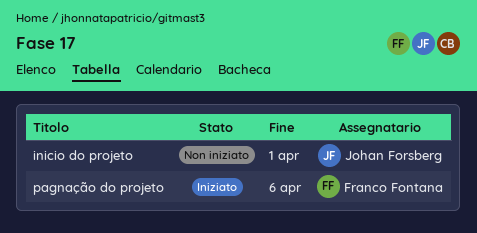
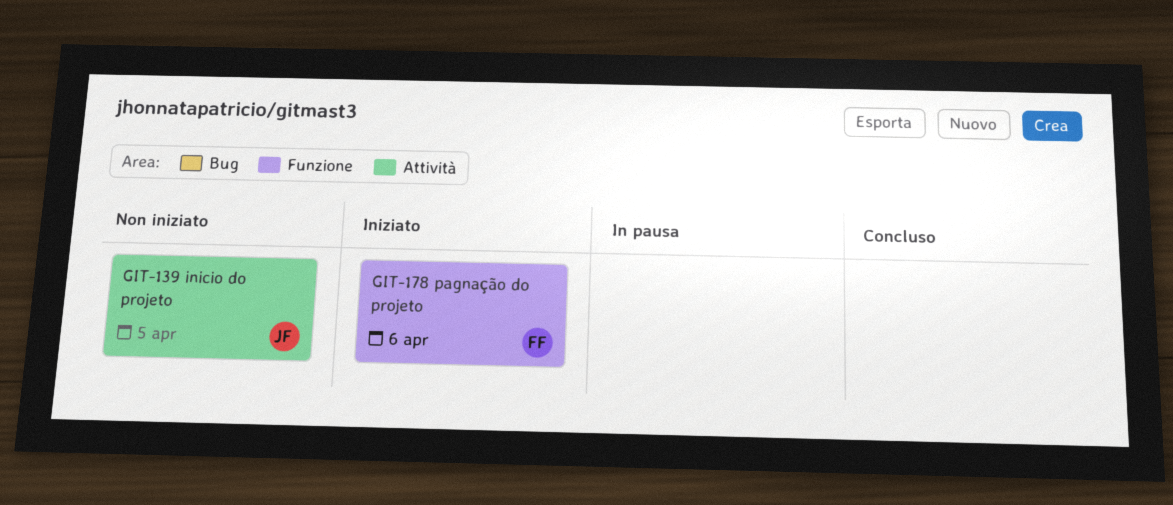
inicio do projeto, due: Apr 1 -> Apr 5

